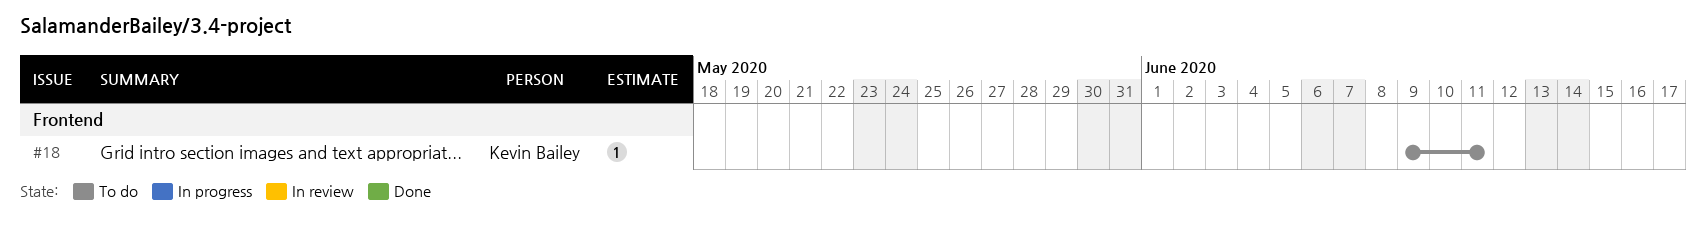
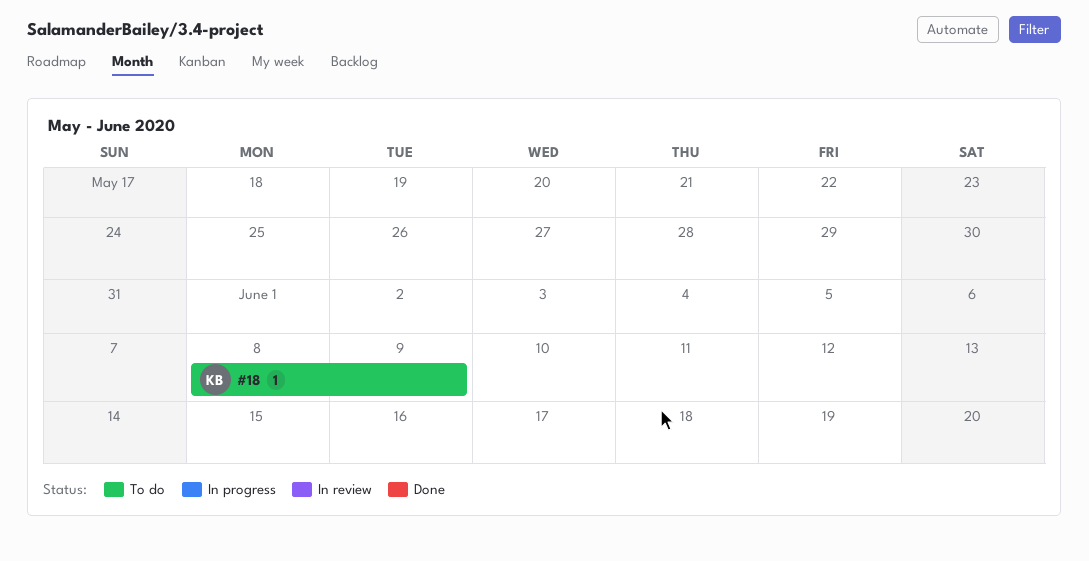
#18, start: Jun 9 -> Jun 8
#18, due: Jun 11 -> Jun 9

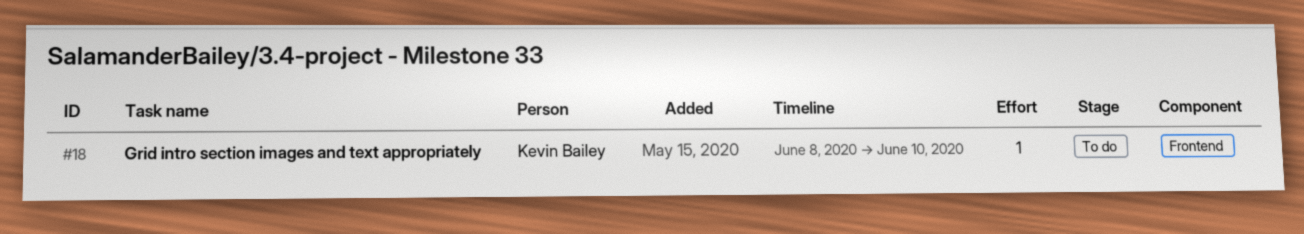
#18, due: Jun 9 -> Jun 10

